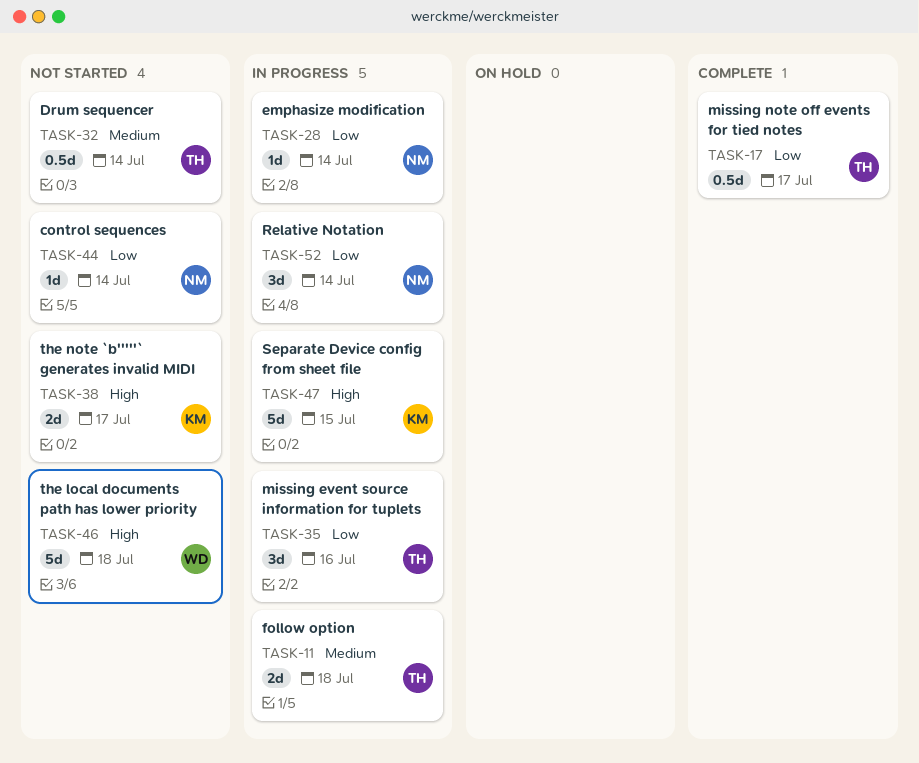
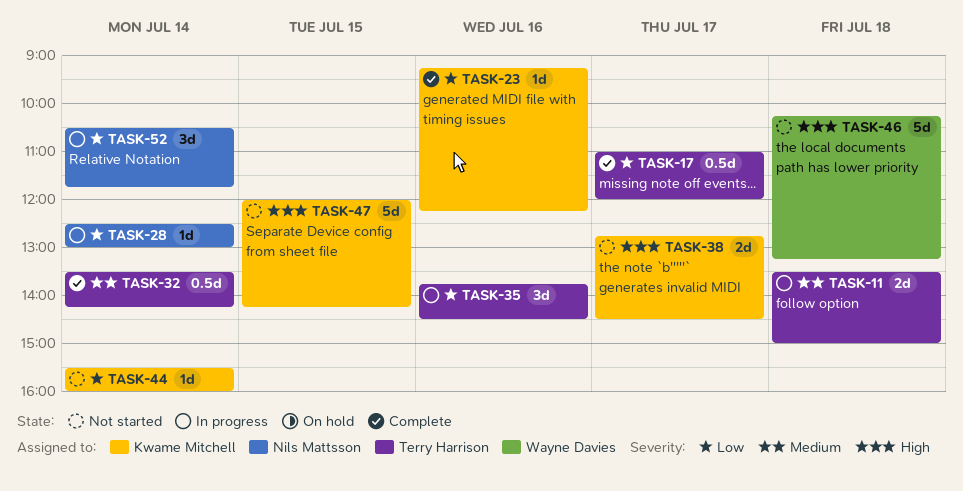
TASK-23: none -> present
TASK-32, status: Not started -> Complete
TASK-44, owner: Nils Mattsson -> Kwame Mitchell
TASK-47, status: In progress -> Not started

